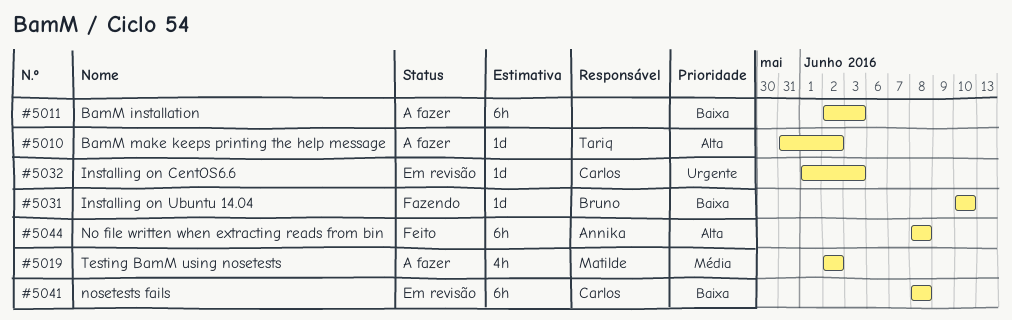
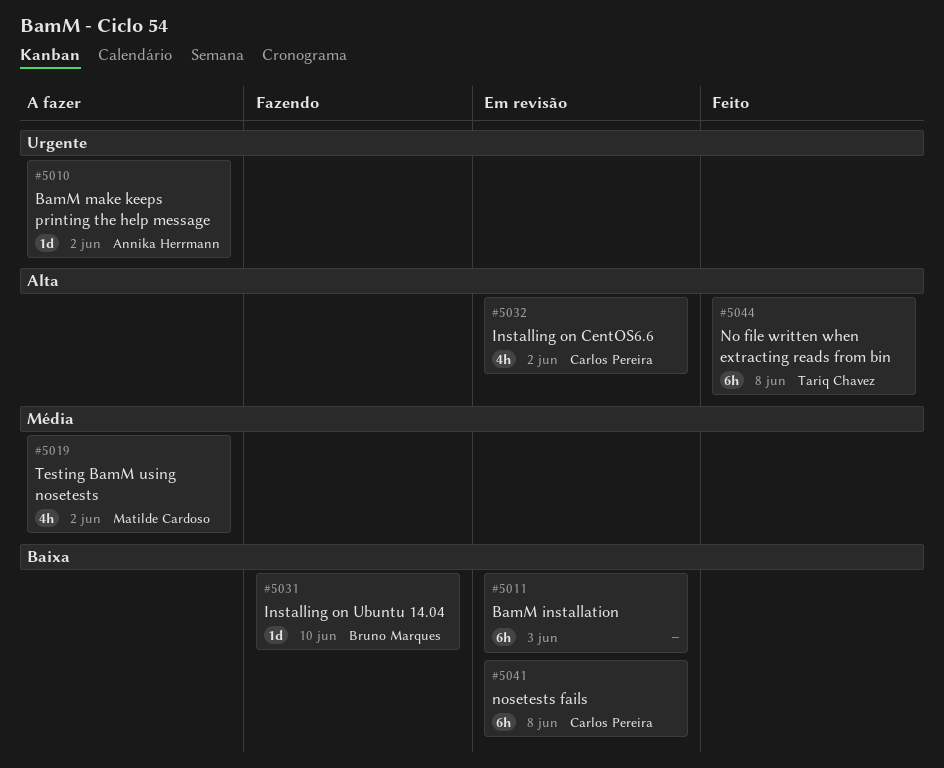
#5010, owner: Tariq Chavez -> Annika Herrmann
#5010, priority: Alta -> Urgente
#5011, status: A fazer -> Em revisão
#5032, priority: Urgente -> Alta
#5032, estimate: 1d -> 4h
#5032, due: Jun 3 -> Jun 2
#5044, owner: Annika Herrmann -> Tariq Chavez

